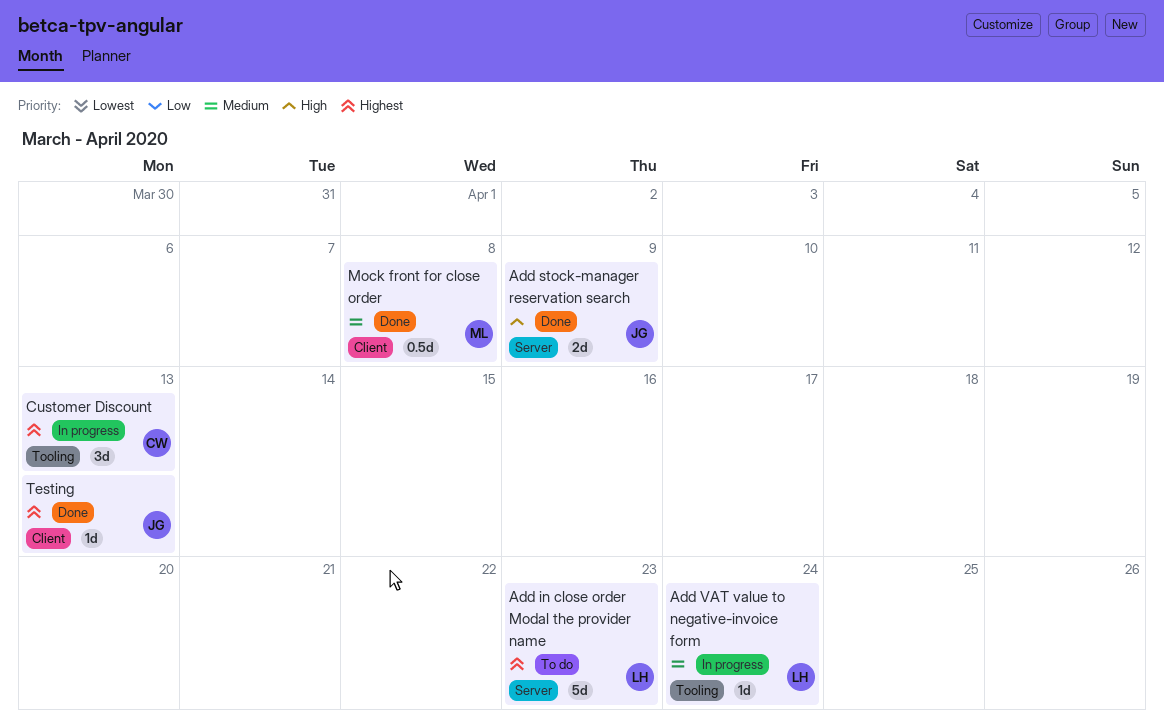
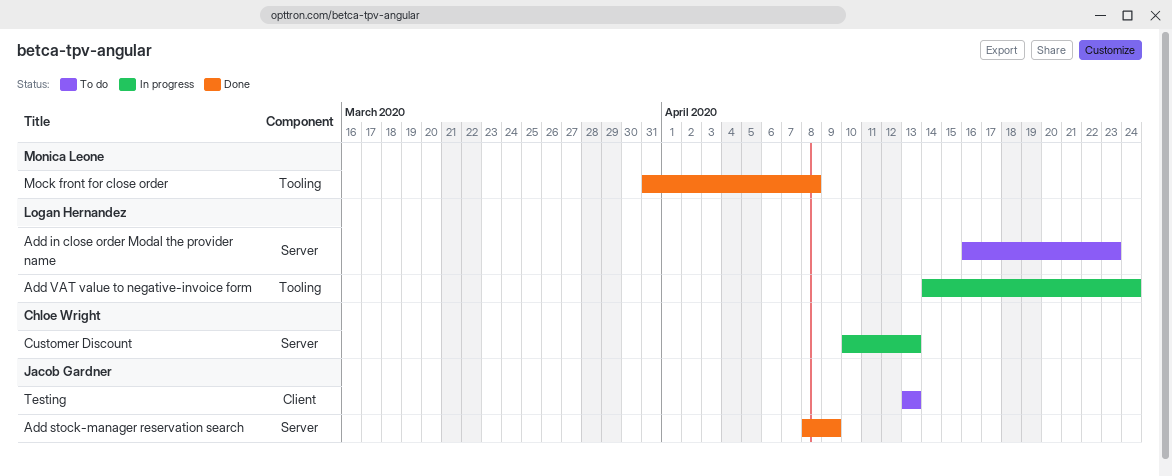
Customer Discount, label: Tooling -> Server
Mock front for close order, label: Client -> Tooling
Testing, status: Done -> To do

